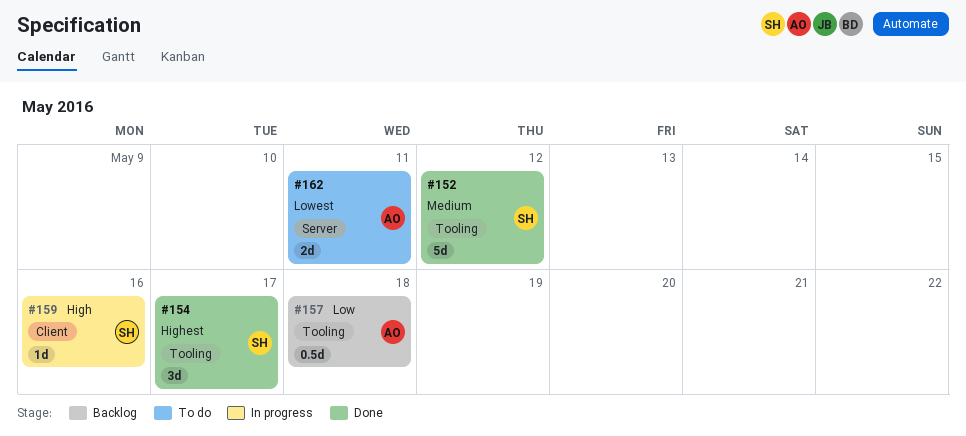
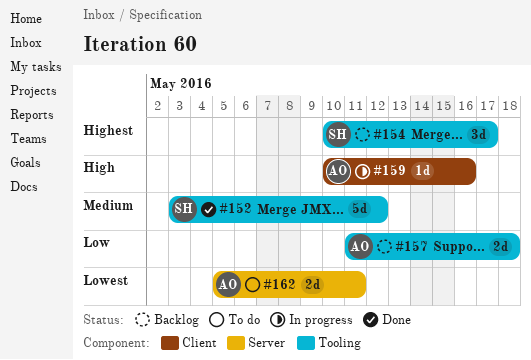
#154, status: Done -> Backlog
#157, estimate: 0.5d -> 2d
#159, owner: SH -> AO

